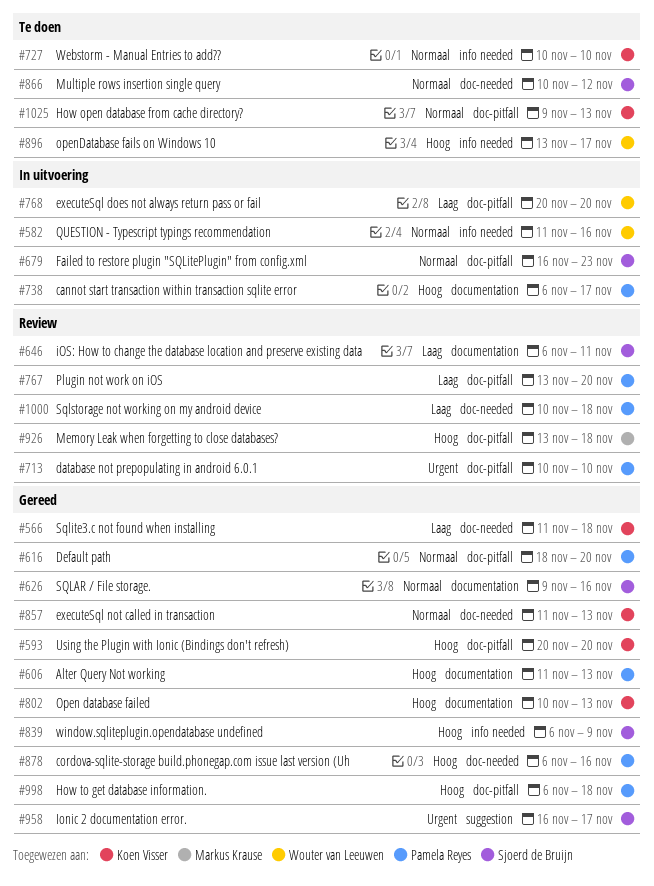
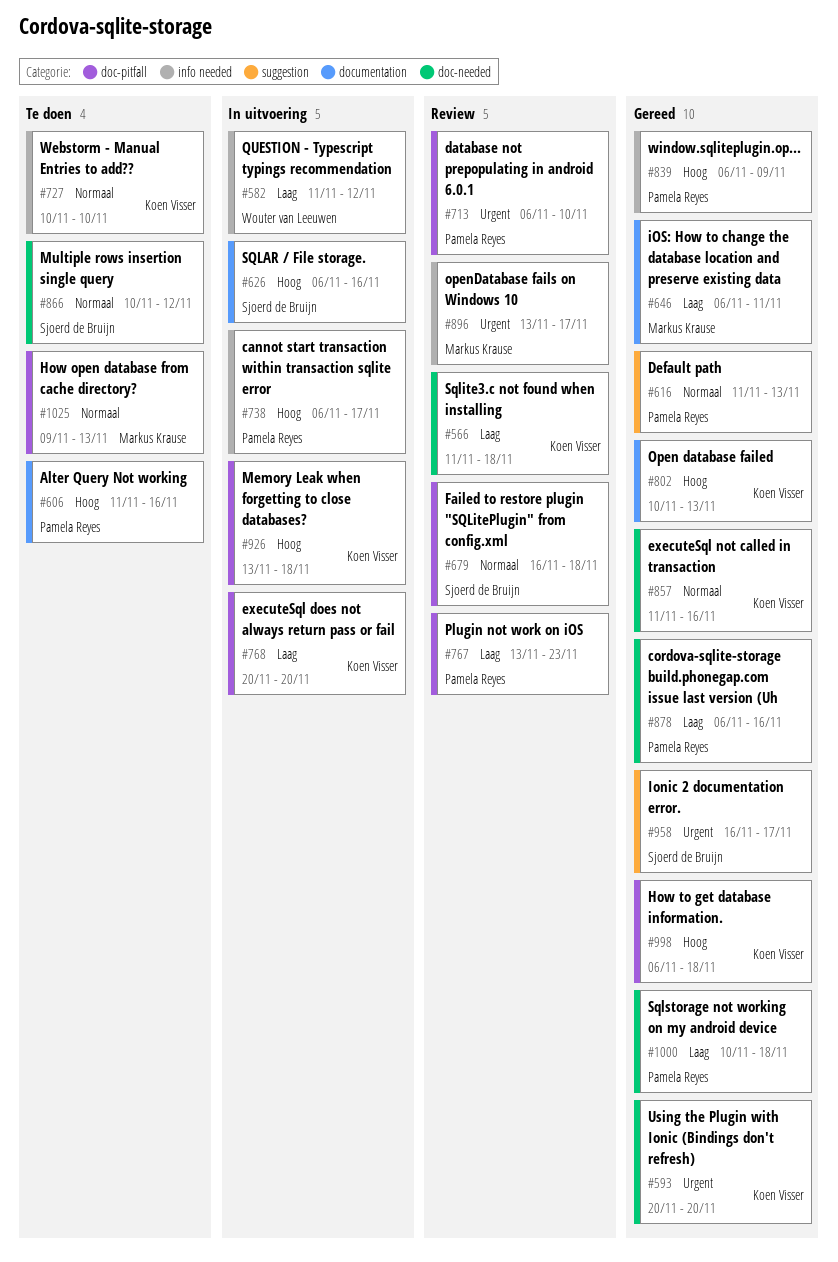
#566, status: Gereed -> Review
#582, priority: Normaal -> Laag
#582, due: Nov 16 -> Nov 12
#593, priority: Hoog -> Urgent
#593, label: doc-pitfall -> doc-needed
#606, status: Gereed -> Te doen
#606, due: Nov 13 -> Nov 16
#616, label: doc-pitfall -> suggestion
#616, start: Nov 18 -> Nov 11
#616, due: Nov 20 -> Nov 13
#626, status: Gereed -> In uitvoering
#626, priority: Normaal -> Hoog
#626, start: Nov 9 -> Nov 6
#646, status: Review -> Gereed
#646, owner: Sjoerd de Bruijn -> Markus Krause
#679, status: In uitvoering -> Review
#679, due: Nov 23 -> Nov 18
#713, start: Nov 10 -> Nov 6
#738, label: documentation -> info needed
#767, due: Nov 20 -> Nov 23
#768, owner: Wouter van Leeuwen -> Koen Visser
#839, owner: Sjoerd de Bruijn -> Pamela Reyes
#857, due: Nov 13 -> Nov 16
#878, priority: Hoog -> Laag
#896, status: Te doen -> Review
#896, owner: Wouter van Leeuwen -> Markus Krause
#896, priority: Hoog -> Urgent
#926, status: Review -> In uitvoering
#926, owner: Markus Krause -> Koen Visser
#998, owner: Pamela Reyes -> Koen Visser
#1000, status: Review -> Gereed
#1025, owner: Koen Visser -> Markus Krause

